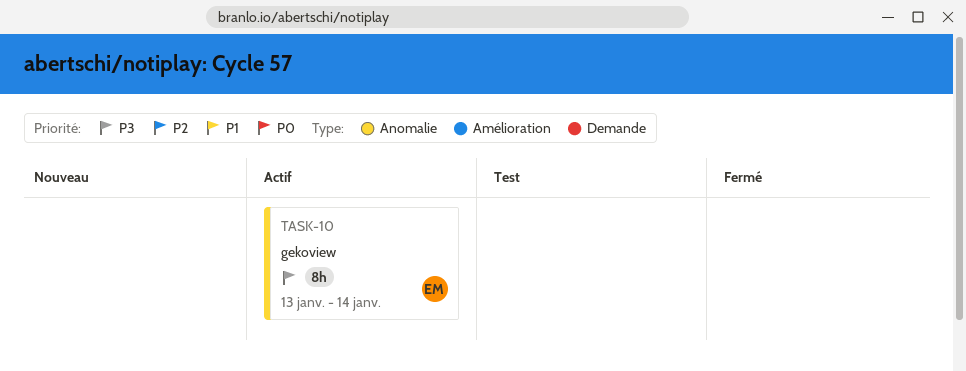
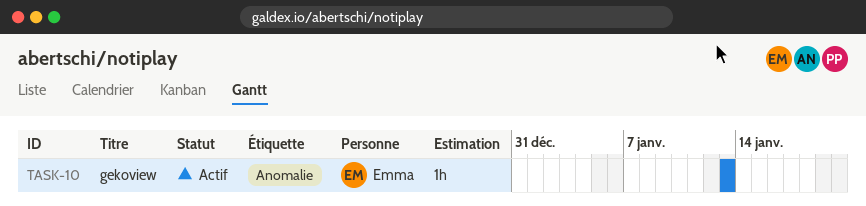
TASK-10, estimate: 8h -> 1h
TASK-10, due: Jan 14 -> Jan 13

